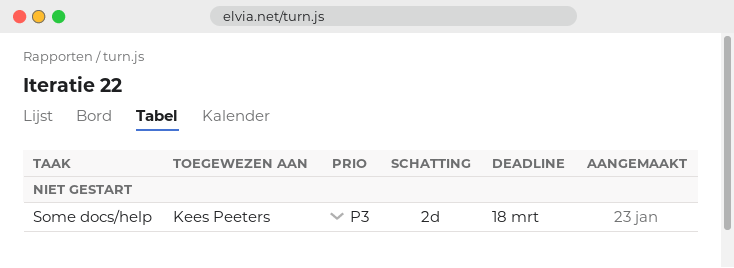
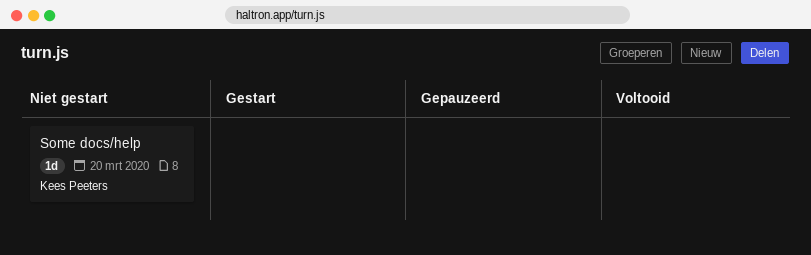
Some docs/help, estimate: 2d -> 1d
Some docs/help, due: Mar 18 -> Mar 20

